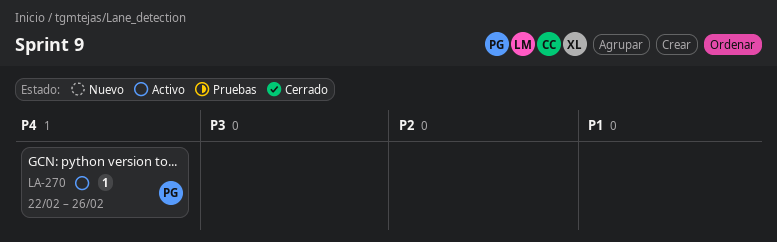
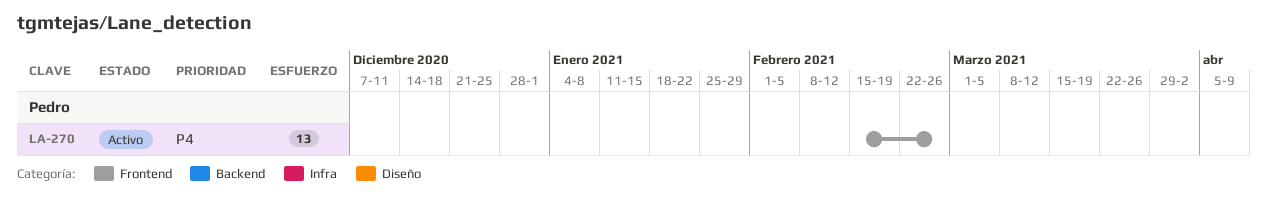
LA-270, estimate: 1 -> 13
LA-270, start: Feb 22 -> Feb 15

